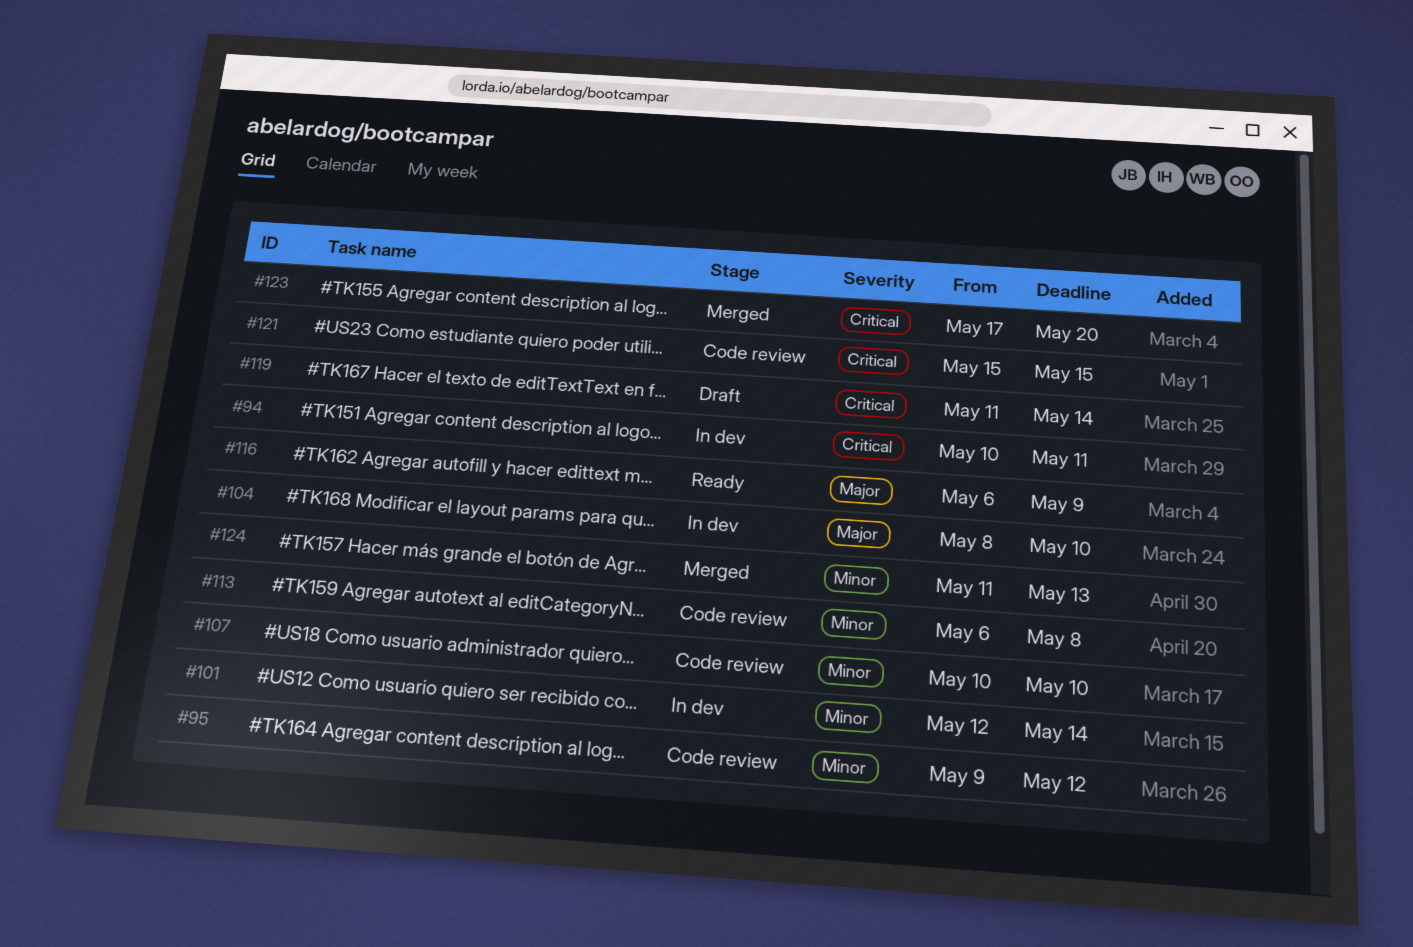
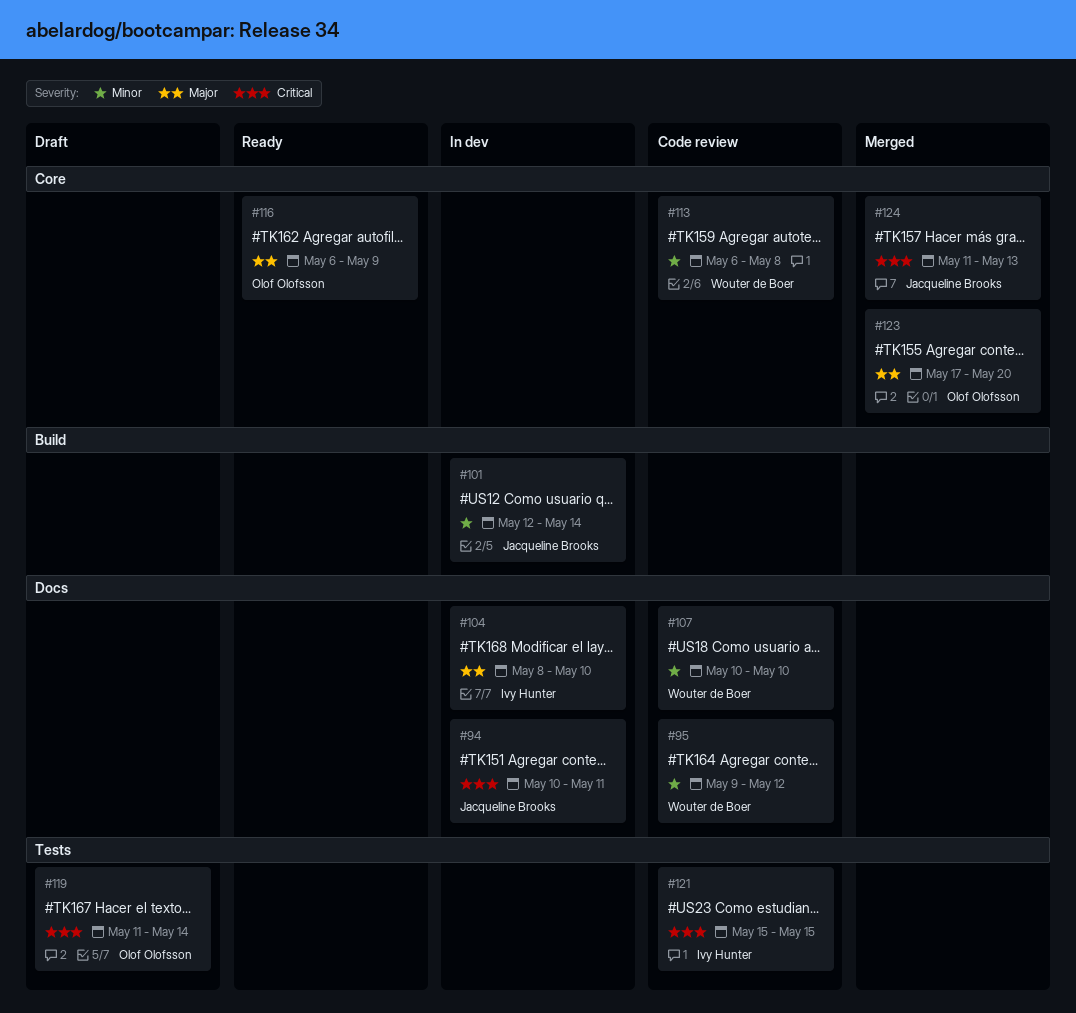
#123, priority: Critical -> Major
#124, priority: Minor -> Critical

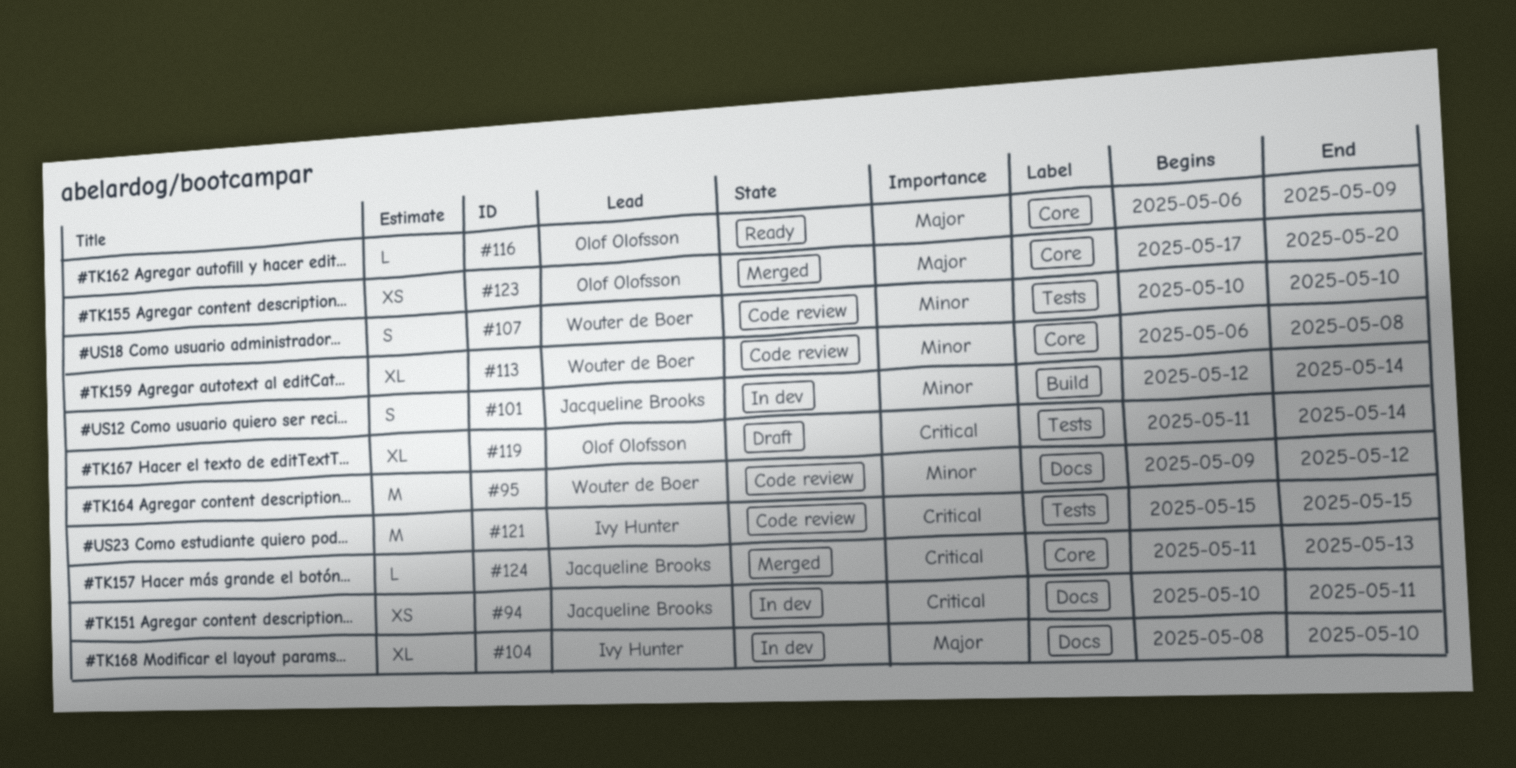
#107, label: Docs -> Tests

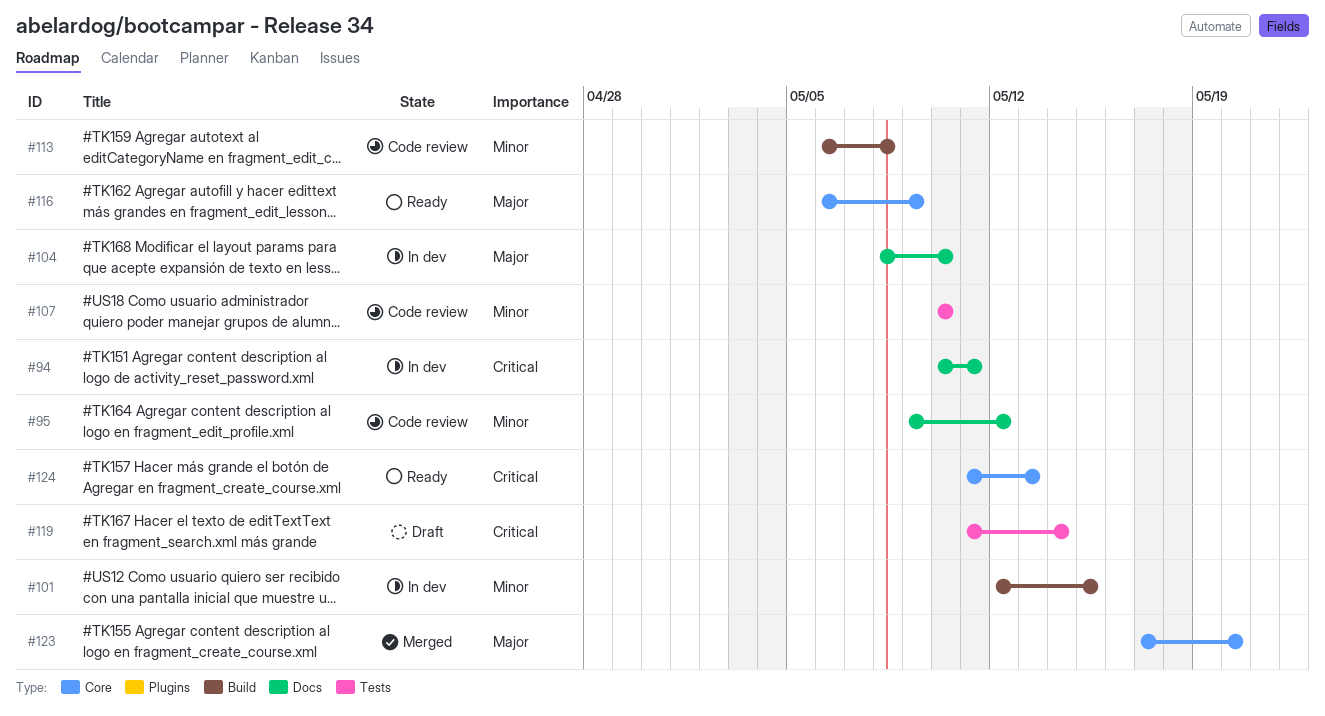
#101, due: May 14 -> May 15
#113, label: Core -> Build
#121: present -> none
#124, status: Merged -> Ready

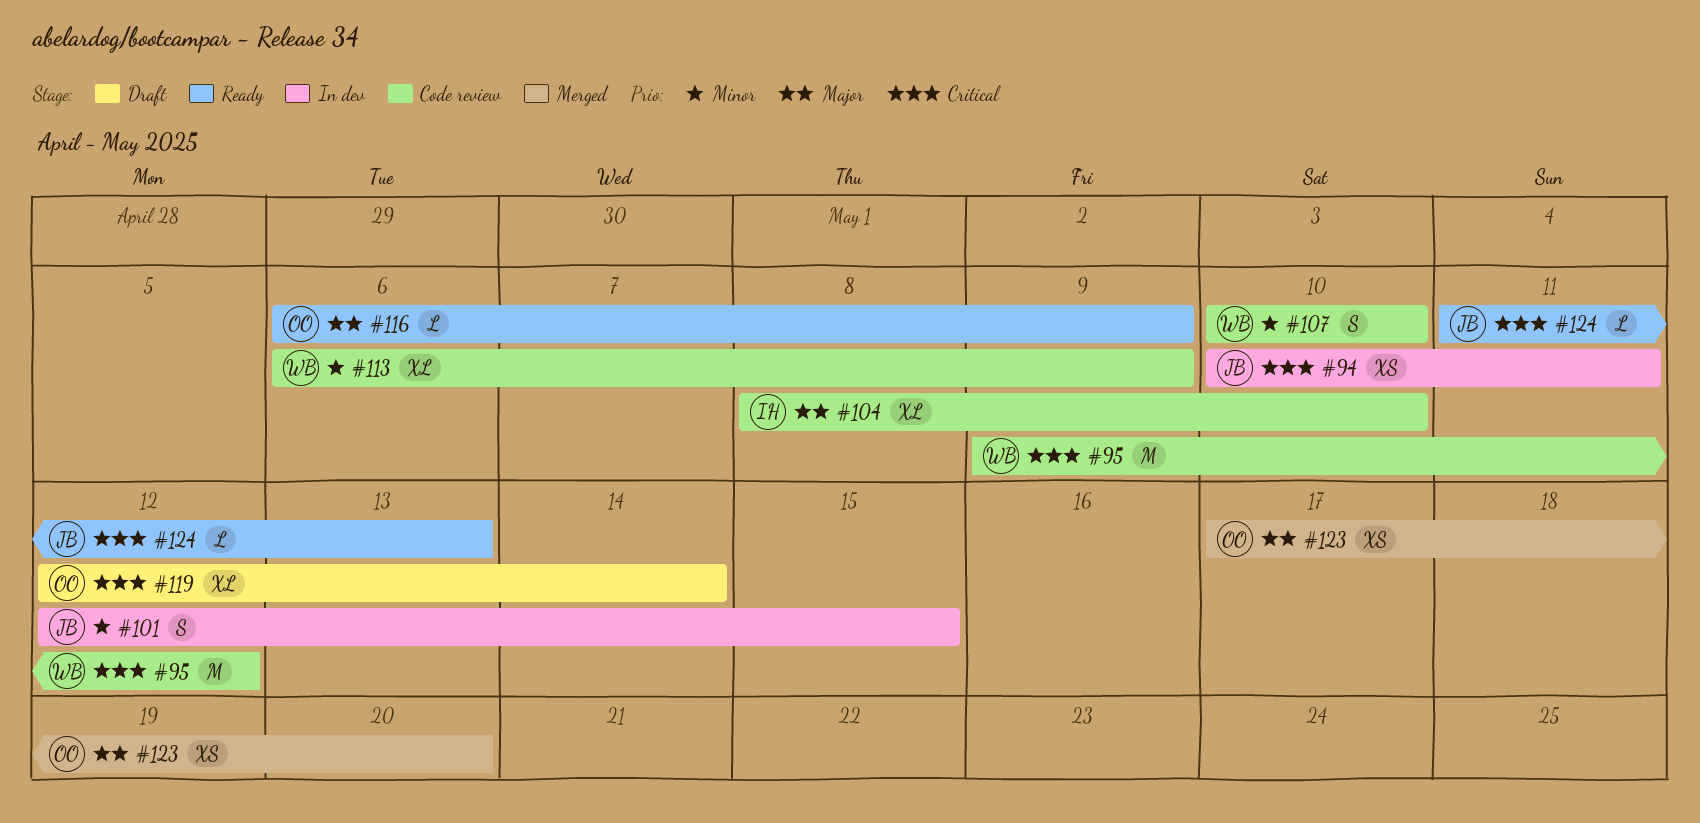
#95, priority: Minor -> Critical
#104, status: In dev -> Code review
#113, due: May 8 -> May 9
#119, start: May 11 -> May 12

